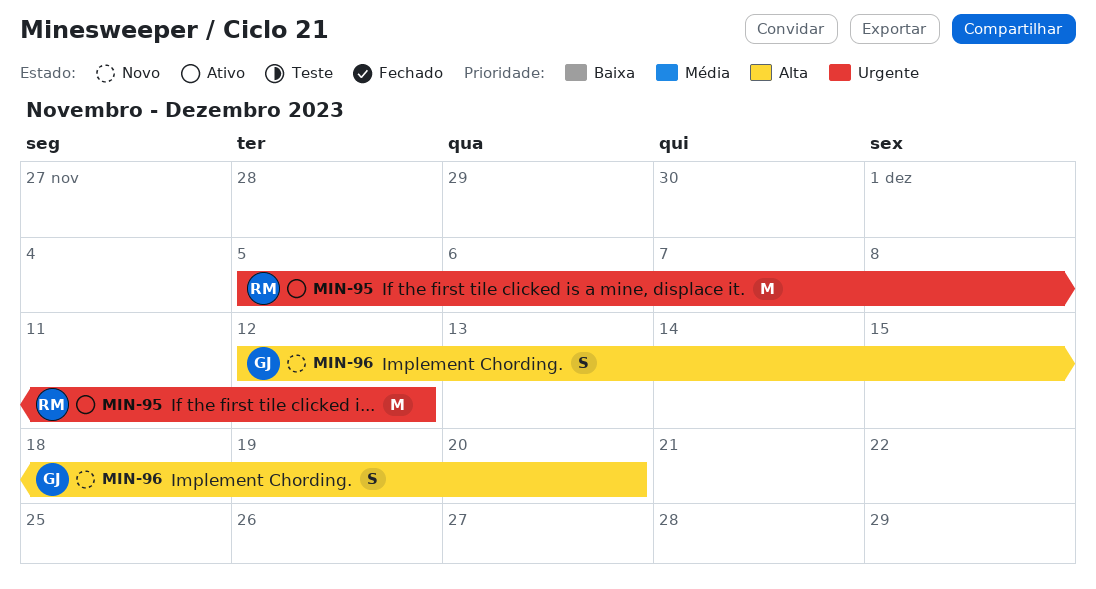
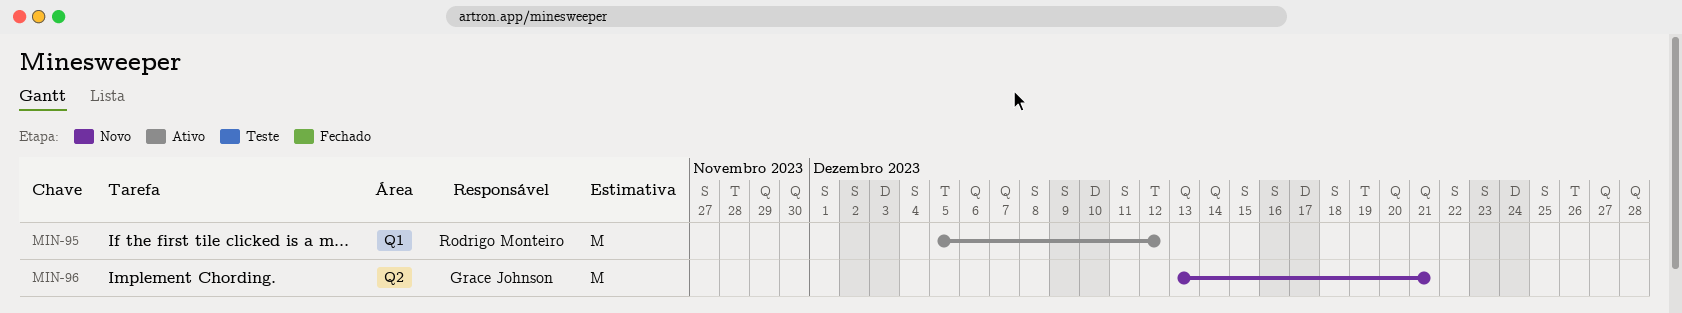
MIN-96, estimate: S -> M
MIN-96, start: Dec 12 -> Dec 13
MIN-96, due: Dec 20 -> Dec 21

